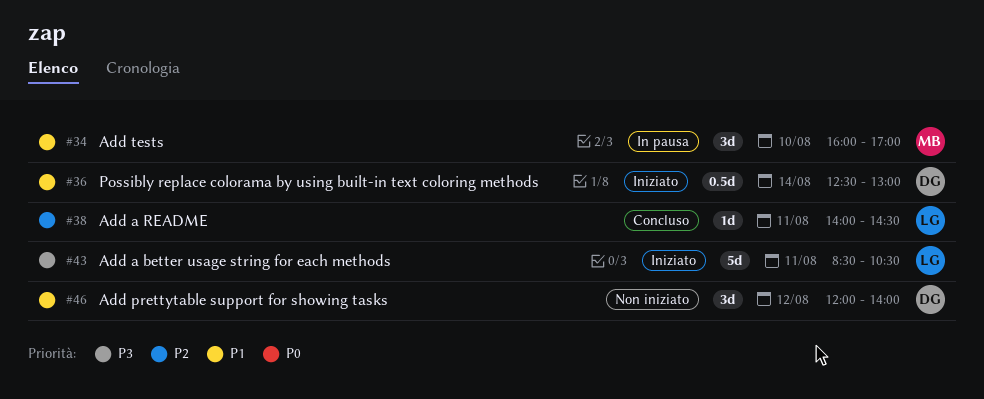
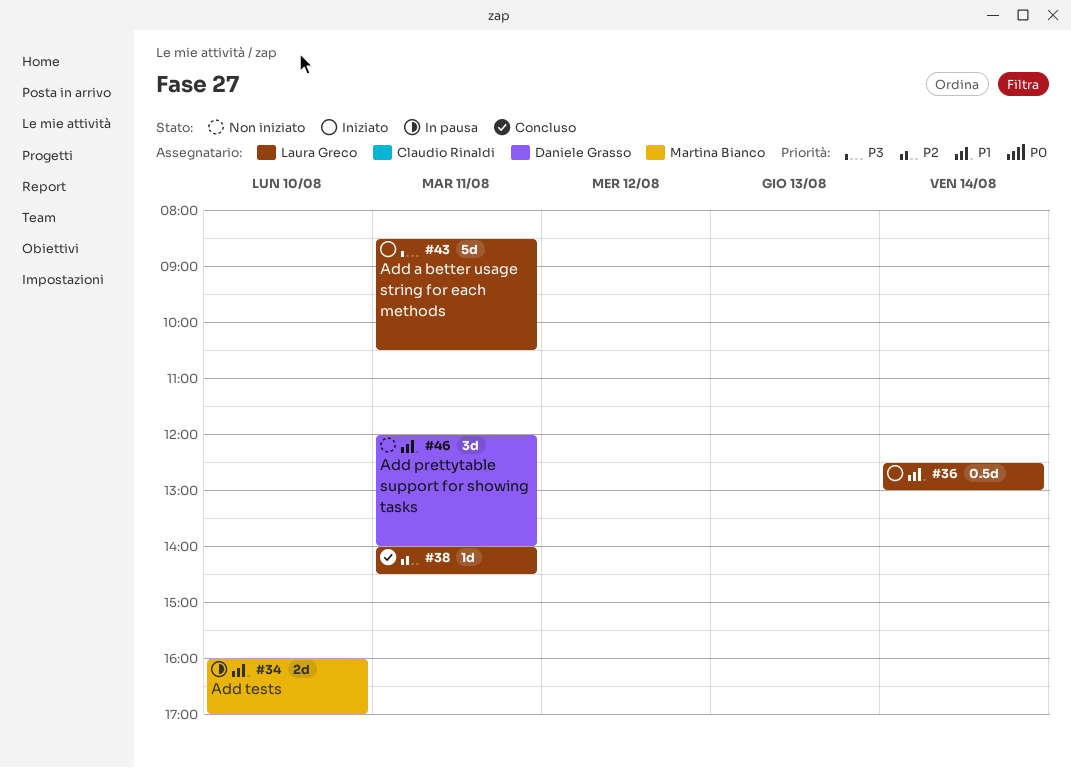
#34, estimate: 3d -> 2d
#36, owner: Daniele Grasso -> Laura Greco
#46, day: Aug 12 -> Aug 11

